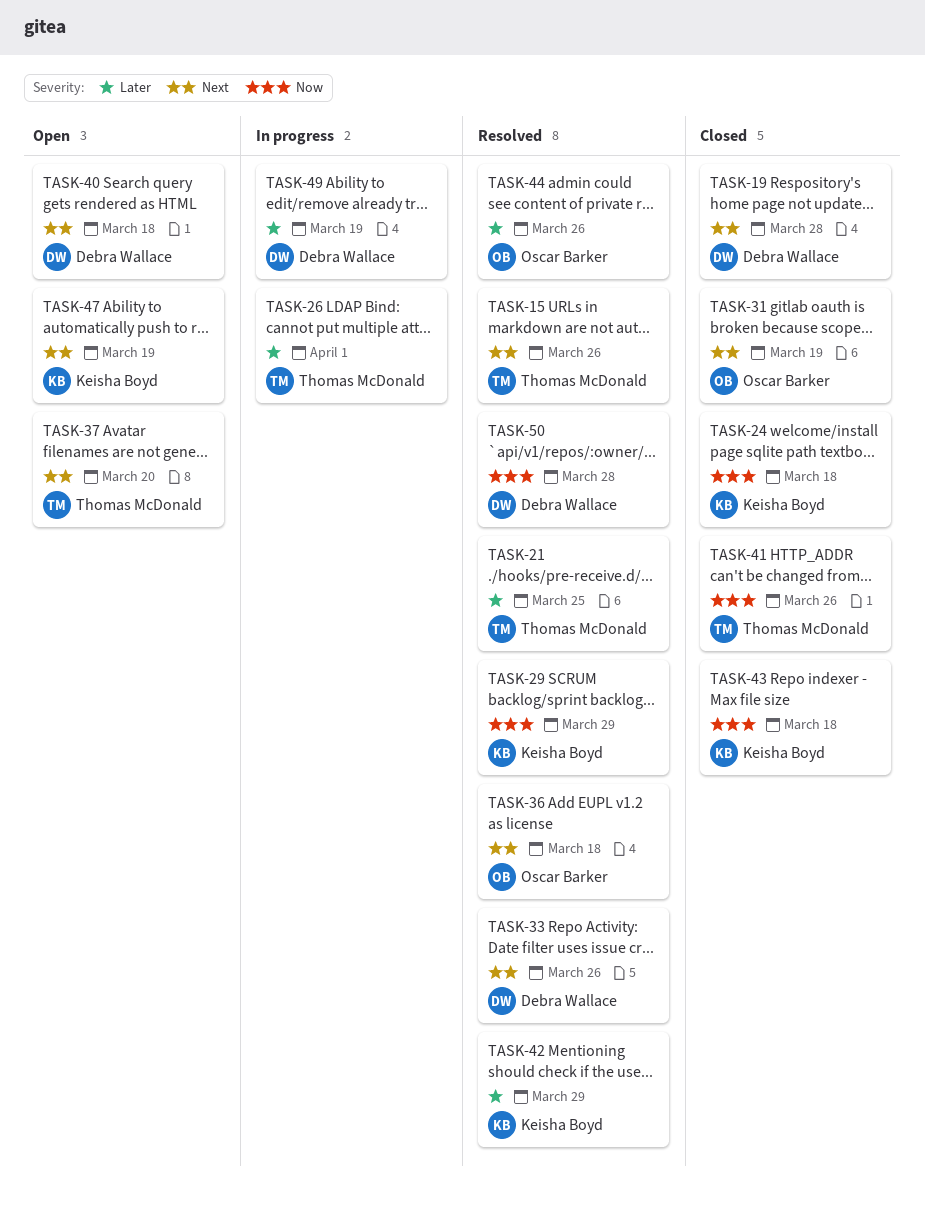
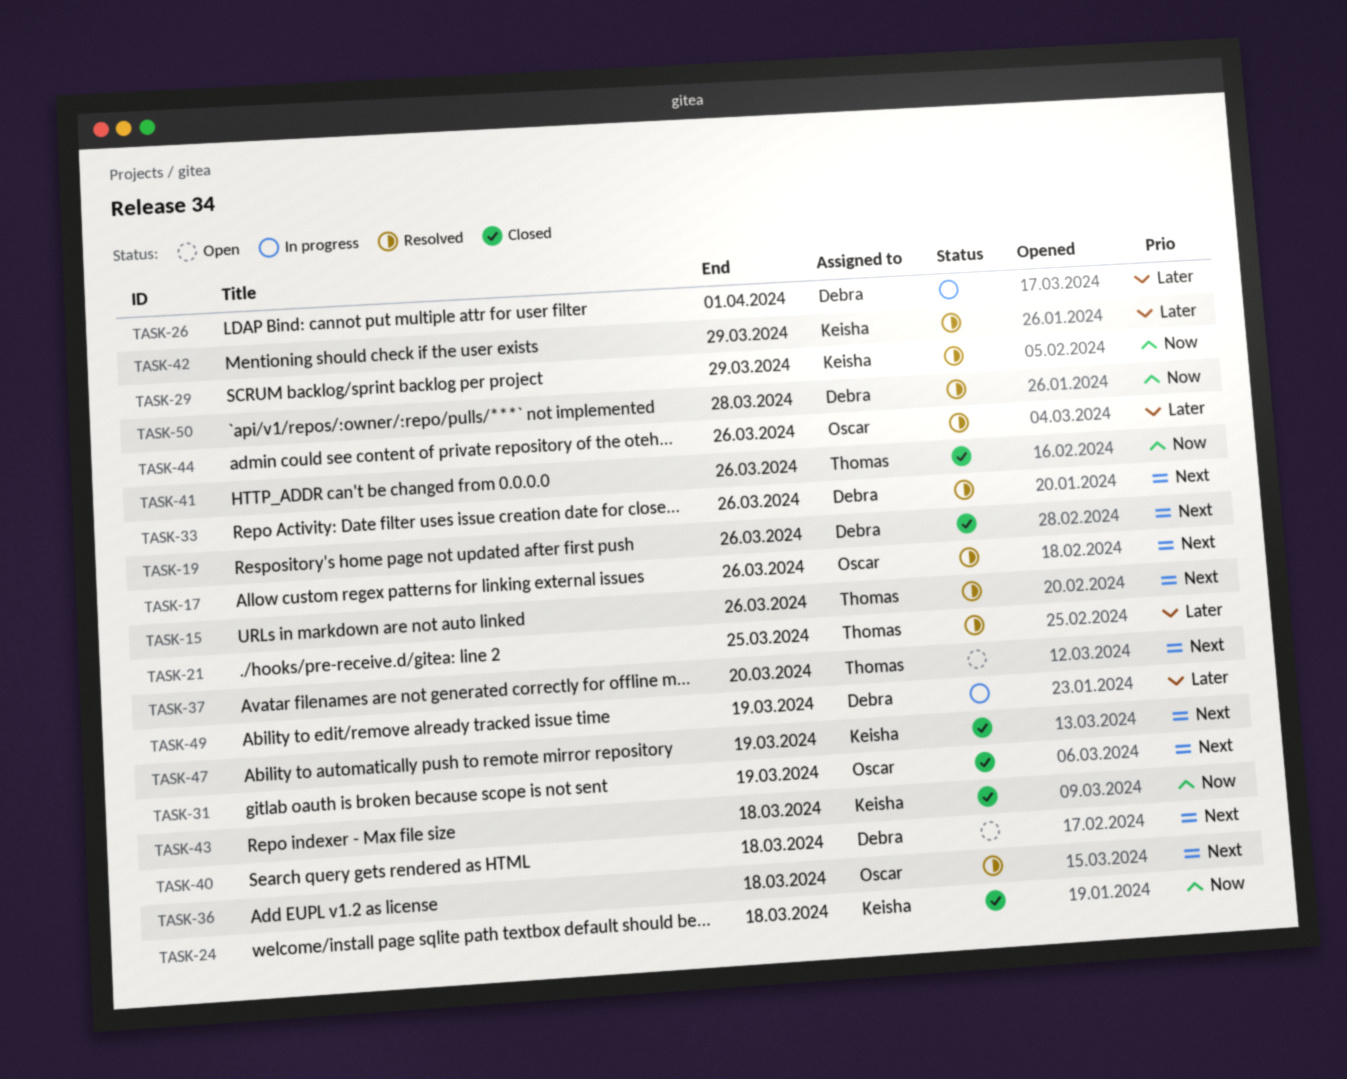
TASK-17: none -> present
TASK-19, due: Mar 28 -> Mar 26
TASK-26, owner: Thomas McDonald -> Debra Wallace
TASK-47, status: Open -> Closed

